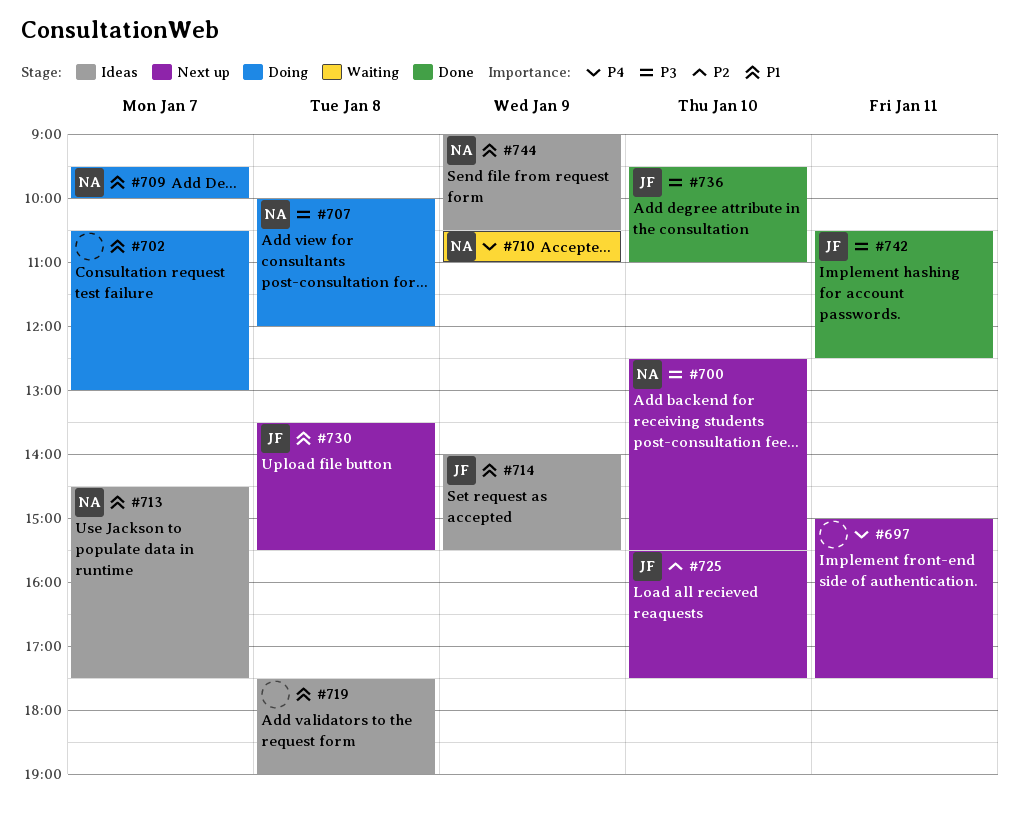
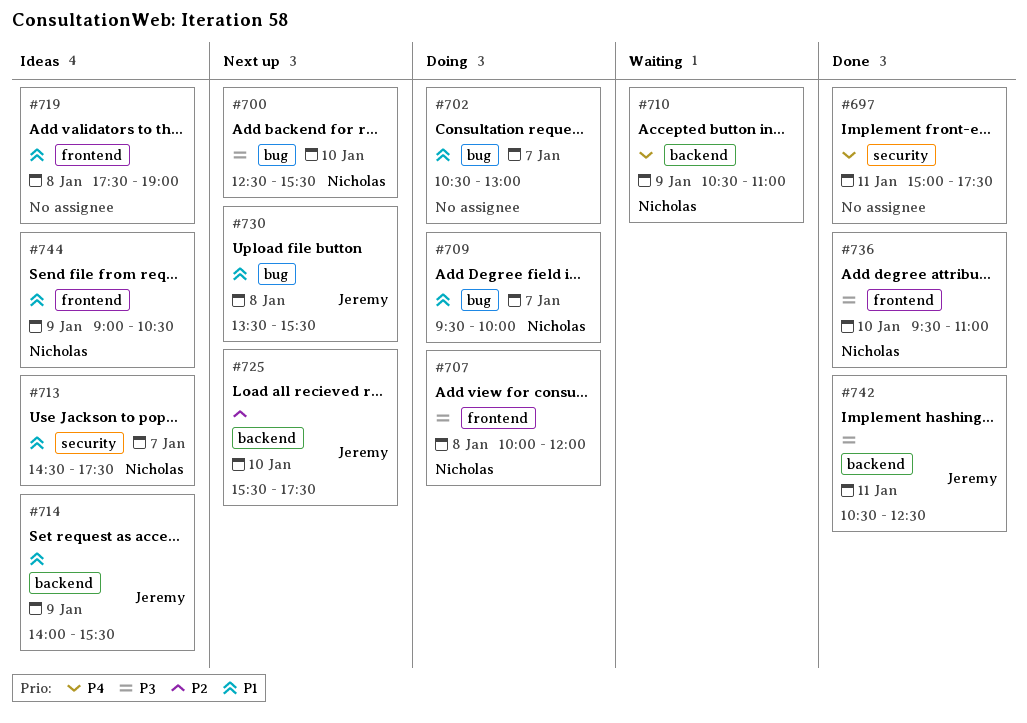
#697, status: Next up -> Done
#736, owner: Jeremy -> Nicholas

